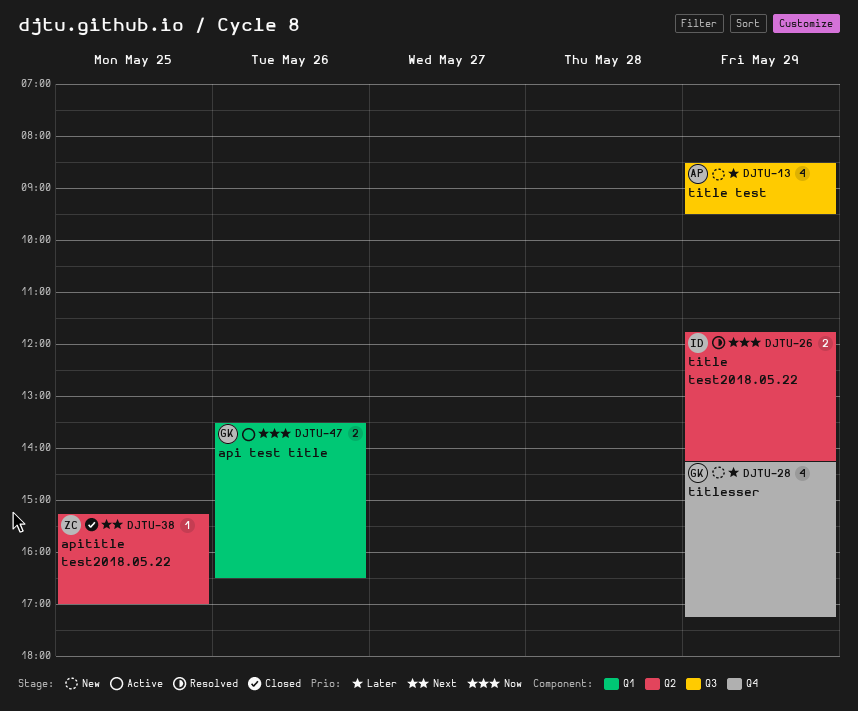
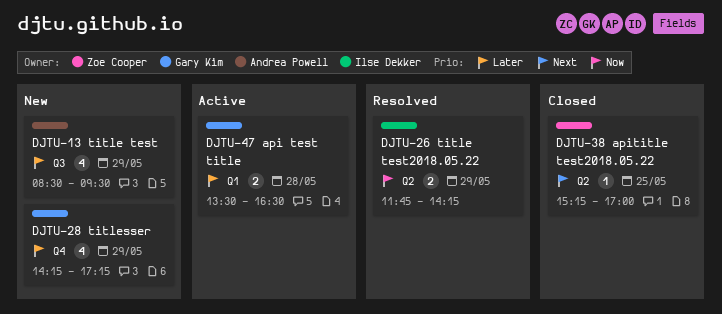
DJTU-47, priority: Now -> Later
DJTU-47, day: May 26 -> May 28

